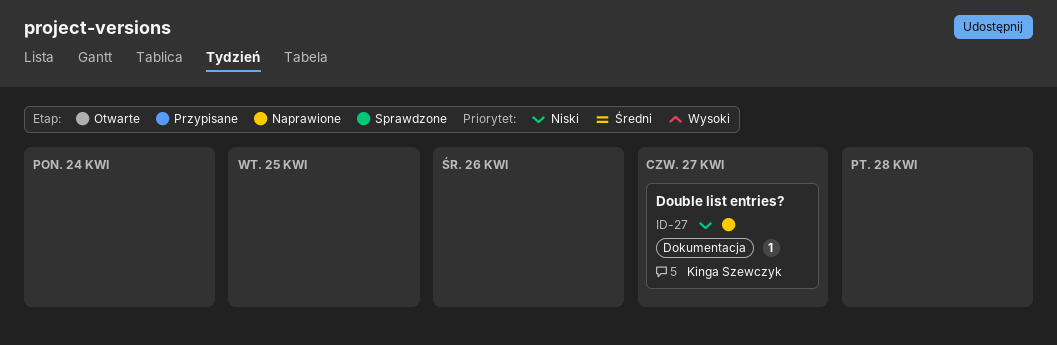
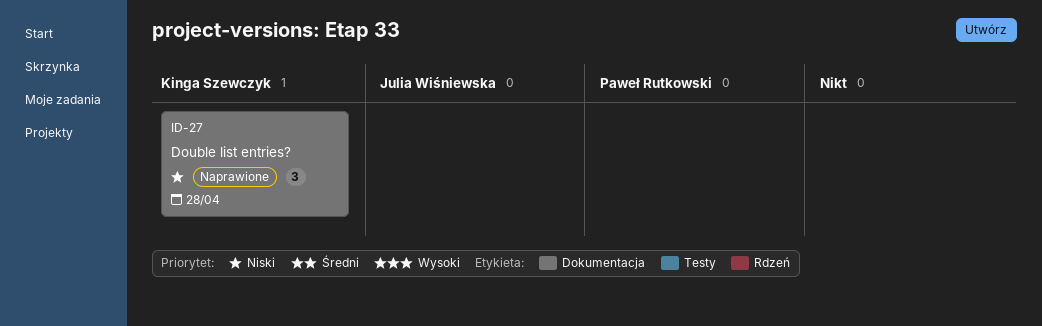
ID-27, estimate: 1 -> 3
ID-27, due: Apr 27 -> Apr 28

